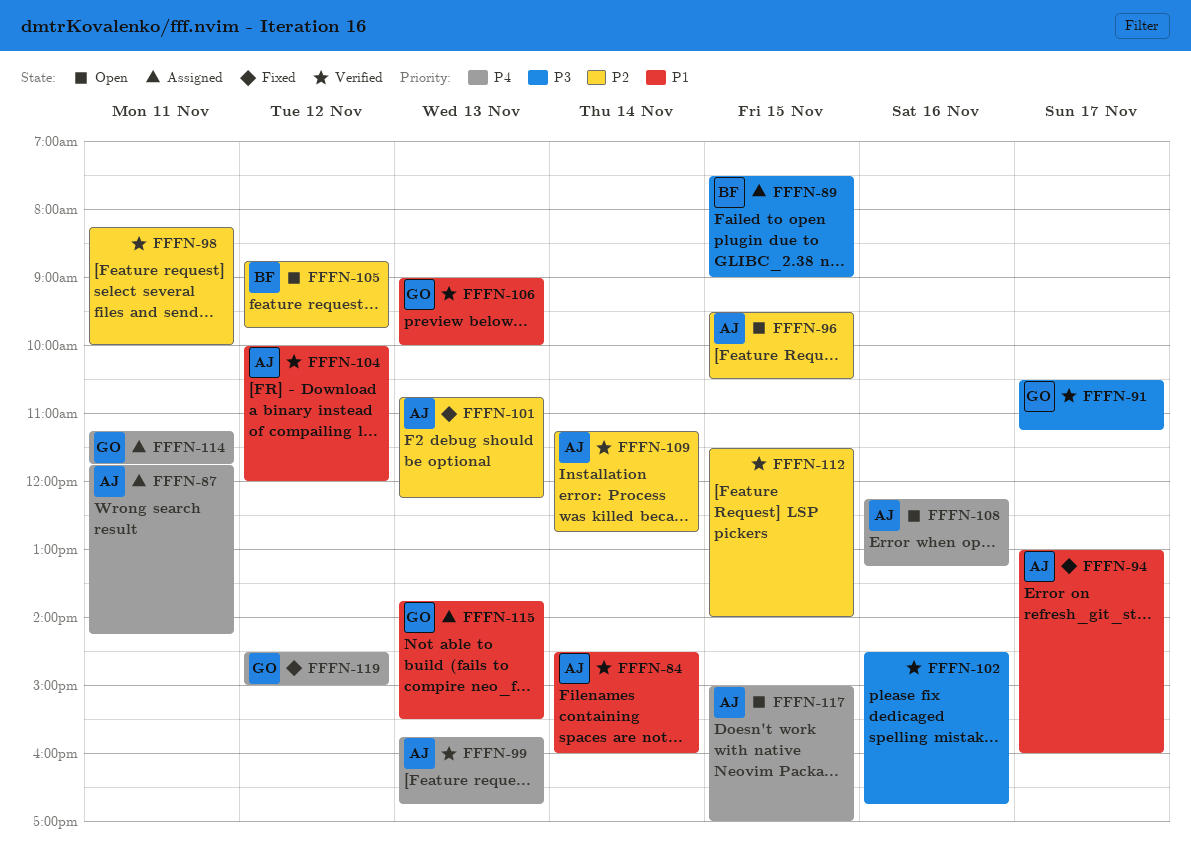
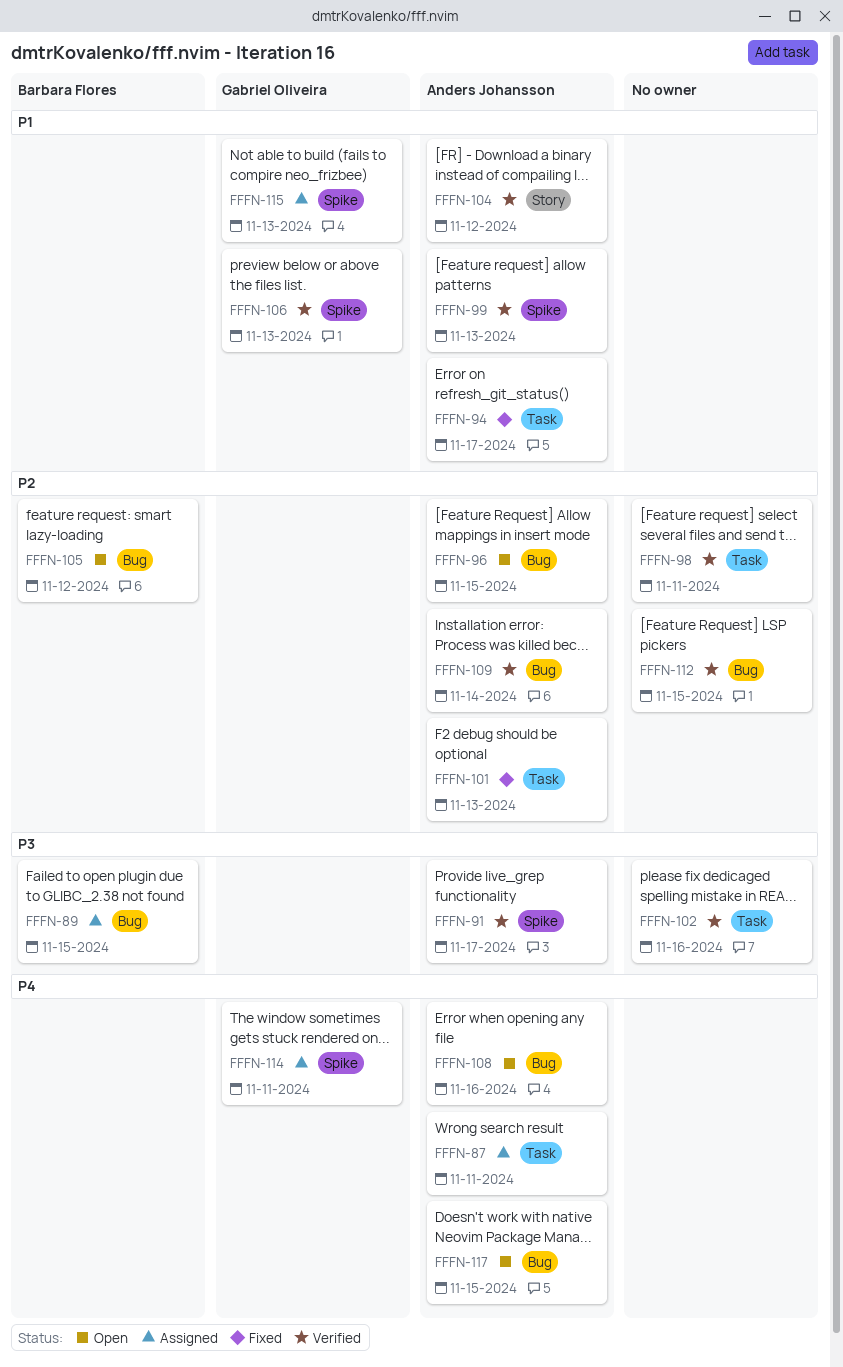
FFFN-84: present -> none
FFFN-91, owner: Gabriel Oliveira -> Anders Johansson
FFFN-99, priority: P4 -> P1
FFFN-119: present -> none

